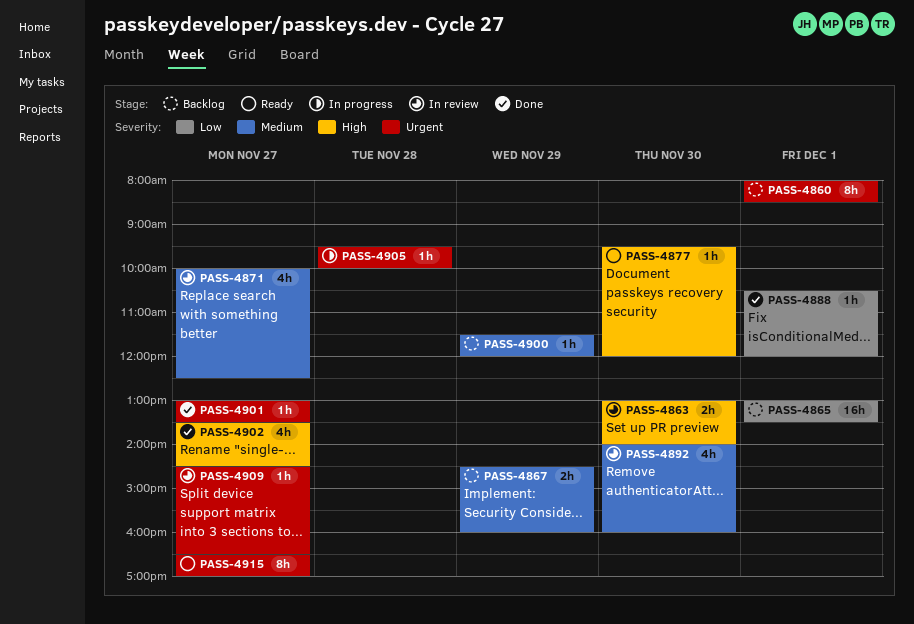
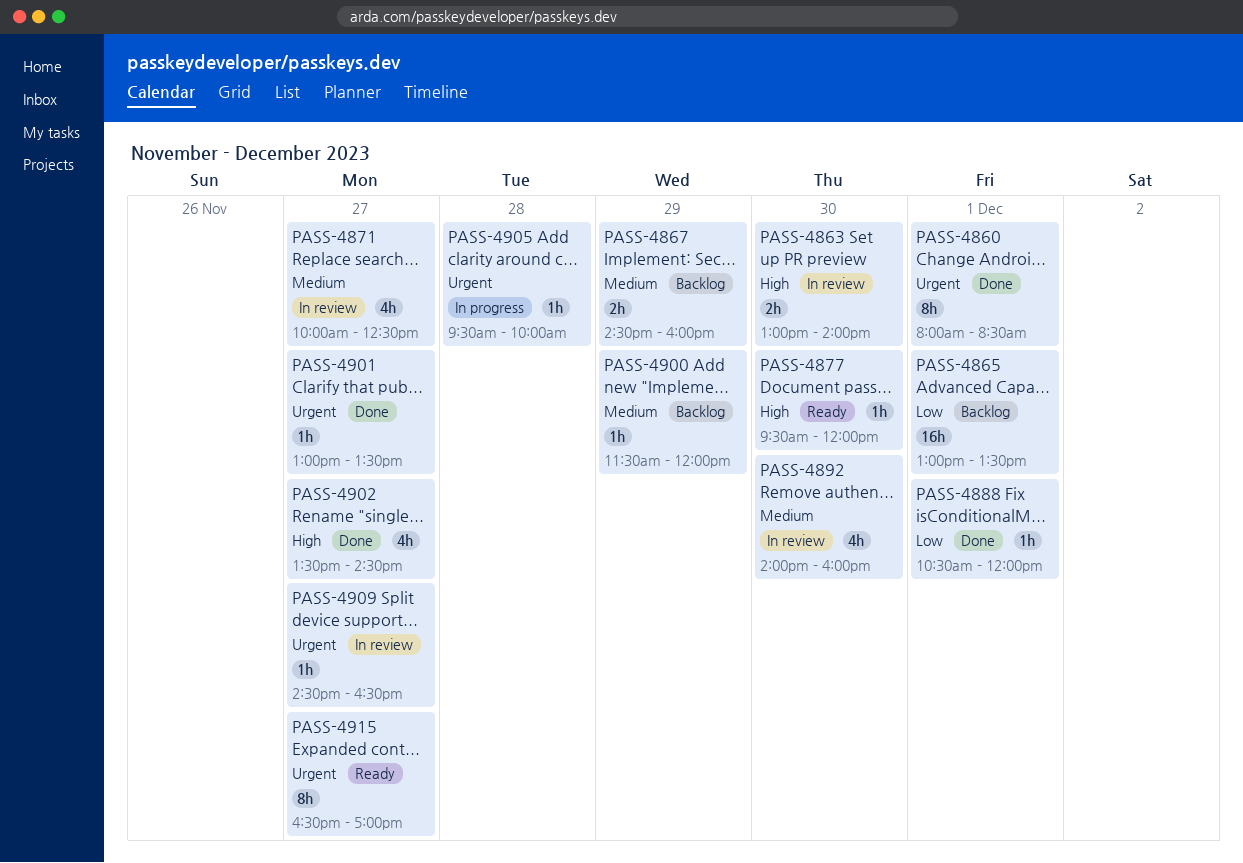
PASS-4860, status: Backlog -> Done

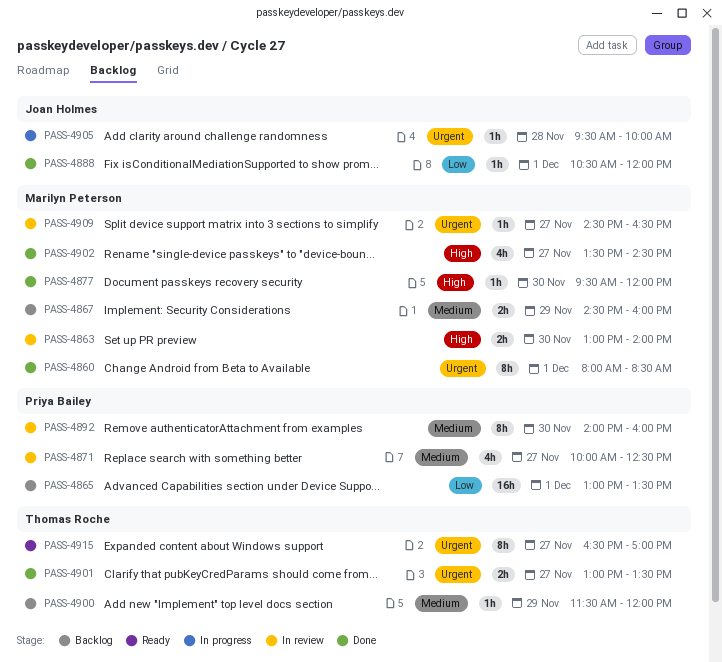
PASS-4877, status: Ready -> Done
PASS-4892, estimate: 4h -> 8h
PASS-4901, estimate: 1h -> 2h

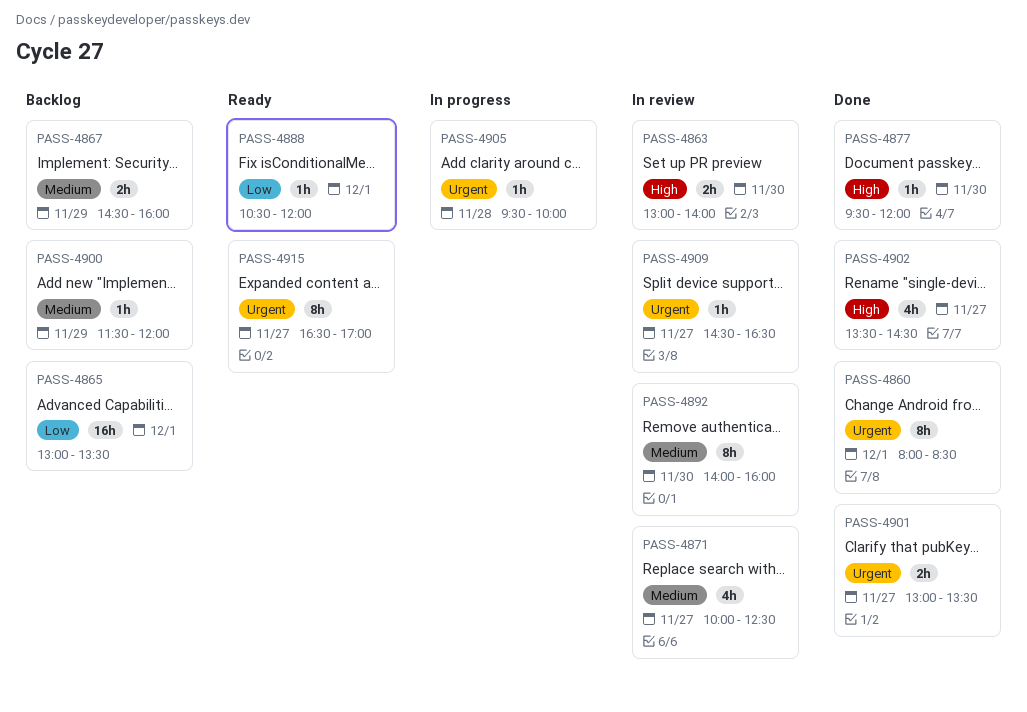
PASS-4888, status: Done -> Ready

